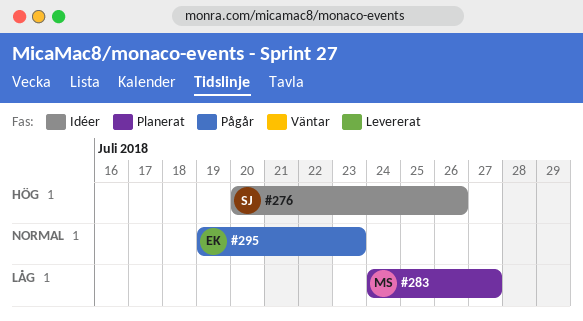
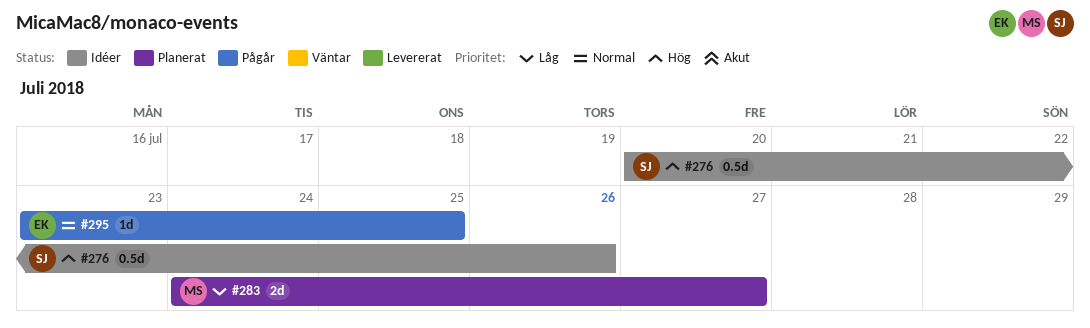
#295, start: Jul 19 -> Jul 23
#295, due: Jul 23 -> Jul 25

